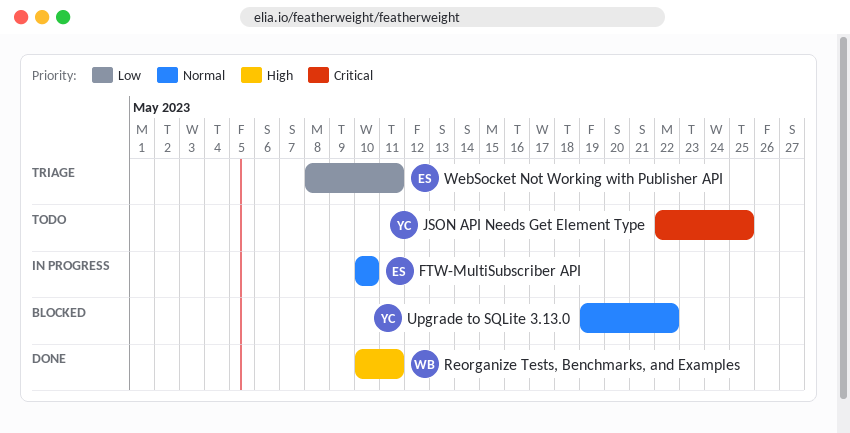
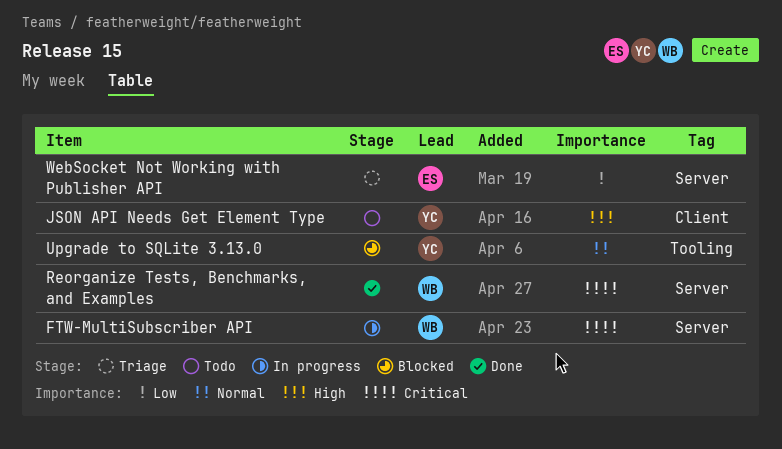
FTW-MultiSubscriber API, owner: ES -> WB
FTW-MultiSubscriber API, priority: Normal -> Critical
JSON API Needs Get Element Type, priority: Critical -> High
Reorganize Tests, Benchmarks, and Examples, priority: High -> Critical

